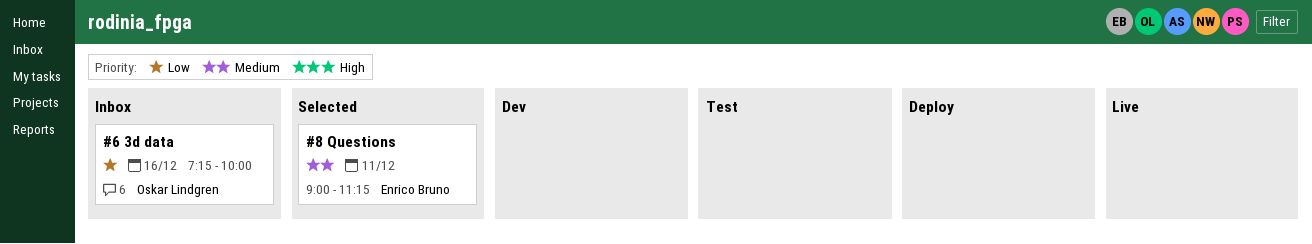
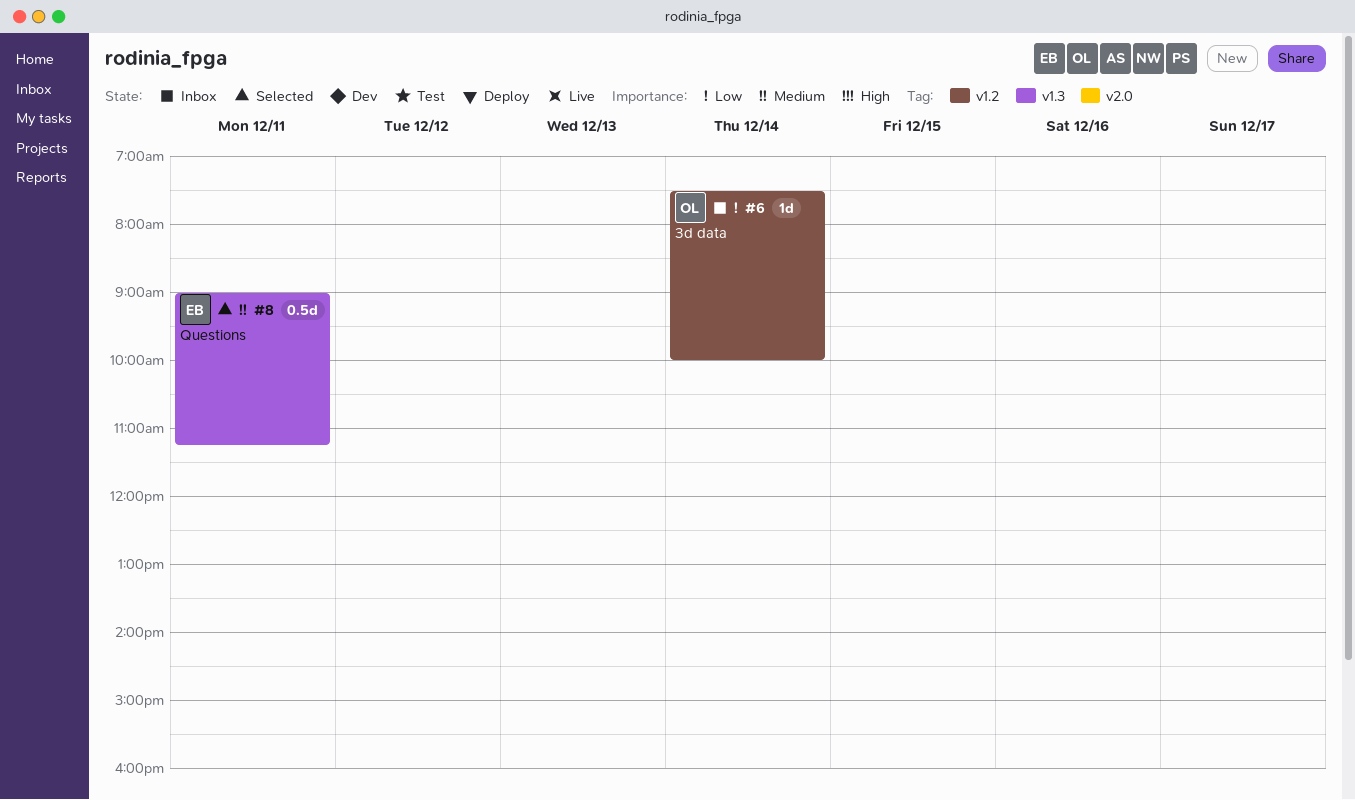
#6, day: Dec 16 -> Dec 14
#6, begins: 07:15 -> 07:30

